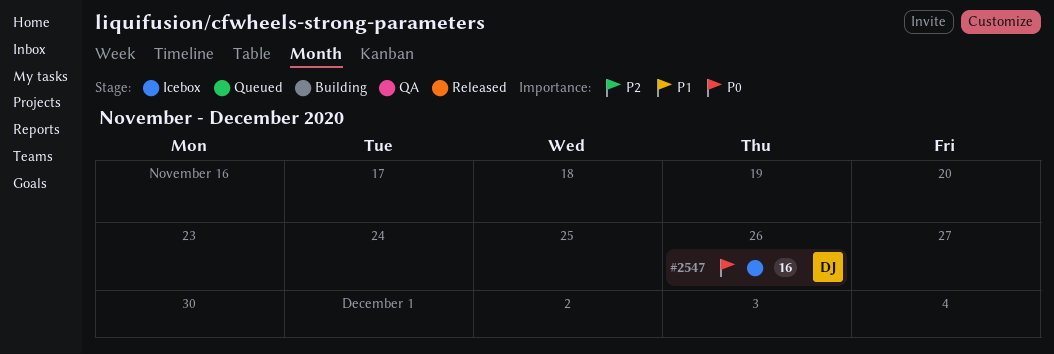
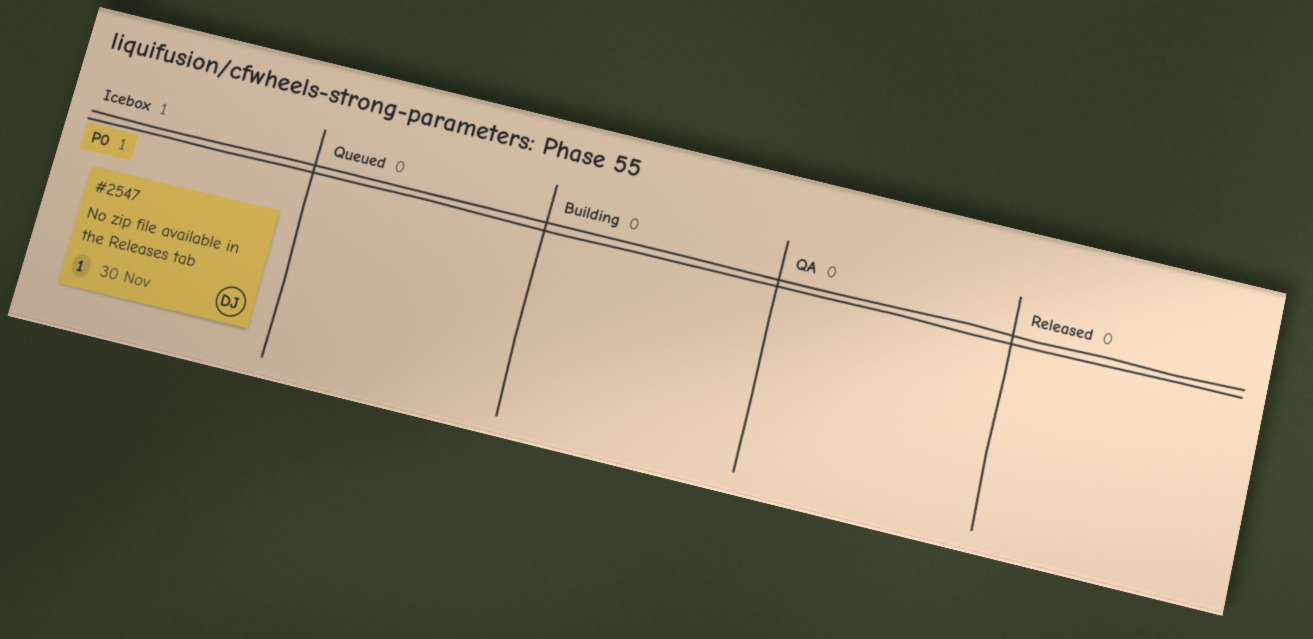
#2547, estimate: 16 -> 1
#2547, due: Nov 26 -> Nov 30

